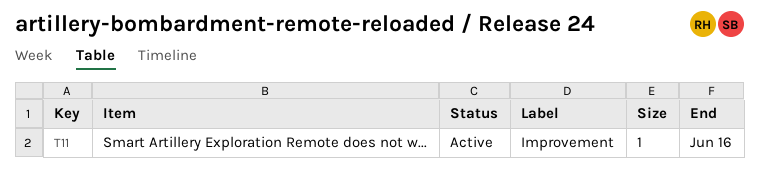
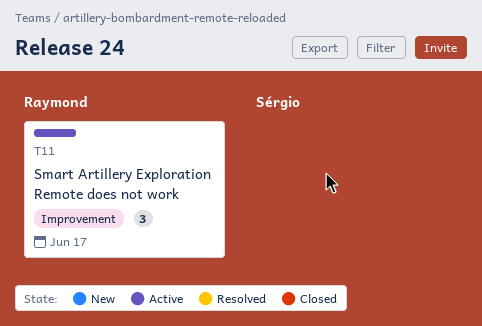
T11, estimate: 1 -> 3
T11, due: Jun 16 -> Jun 17

